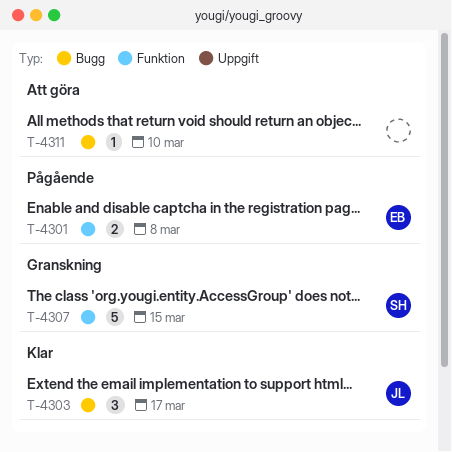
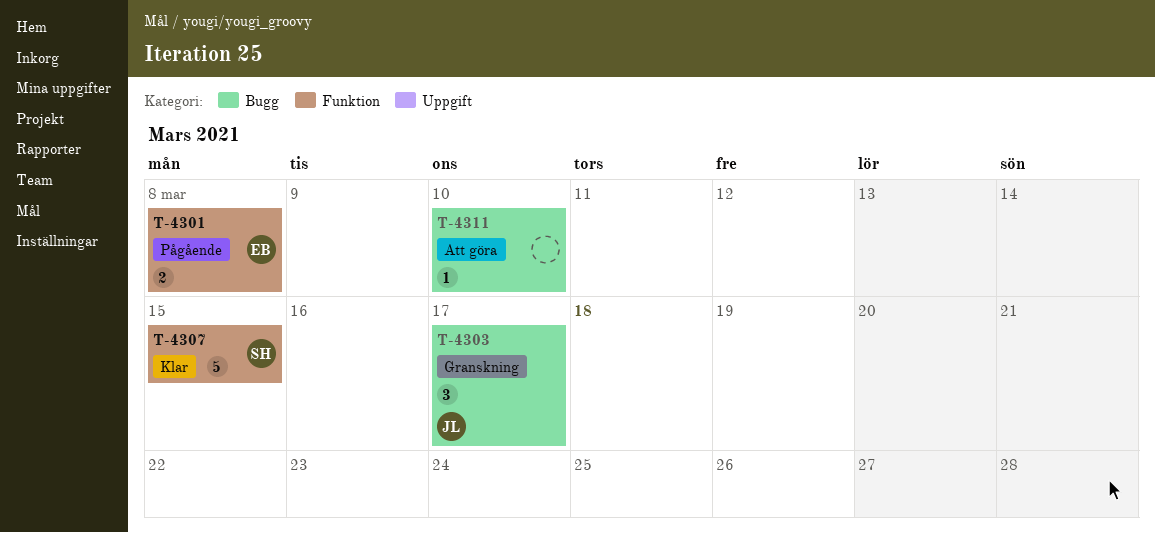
T-4303, status: Klar -> Granskning
T-4307, status: Granskning -> Klar

